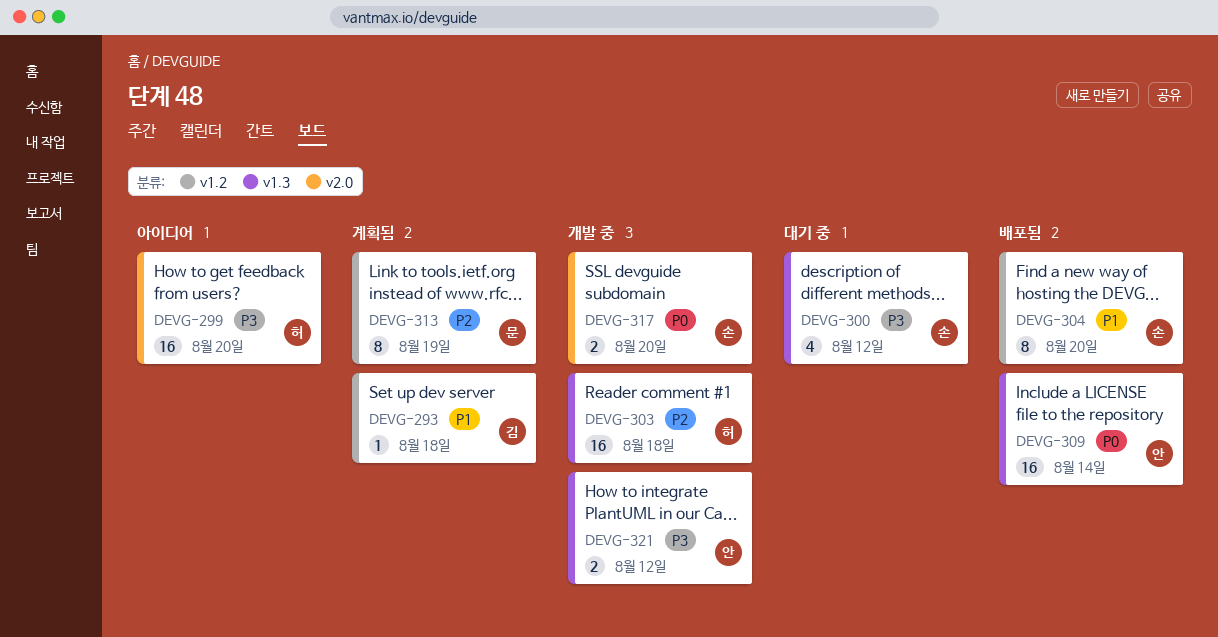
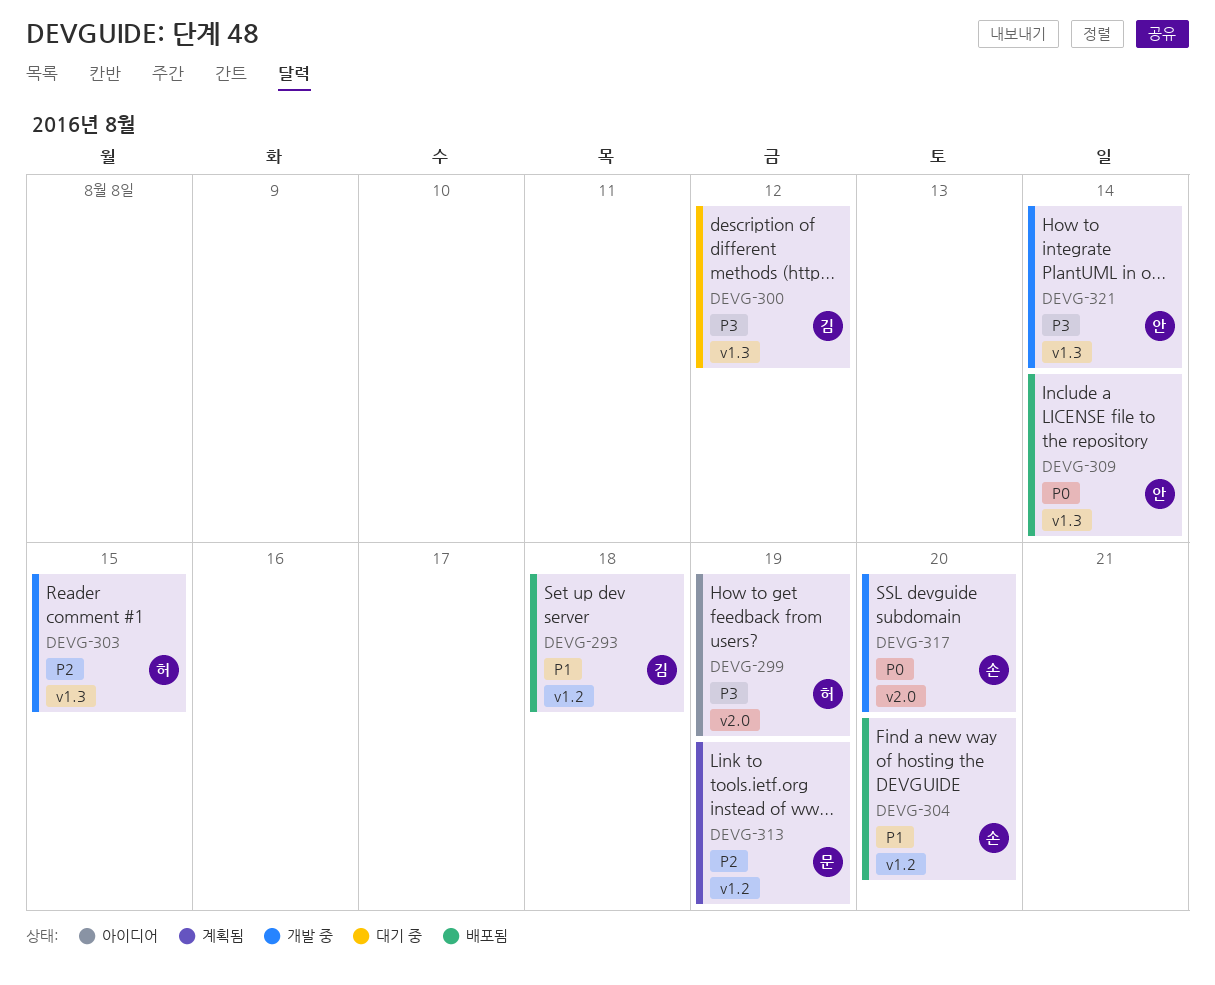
DEVG-293, status: 계획됨 -> 배포됨
DEVG-299, due: Aug 20 -> Aug 19
DEVG-300, owner: 손 -> 김
DEVG-303, due: Aug 18 -> Aug 15
DEVG-321, due: Aug 12 -> Aug 14

